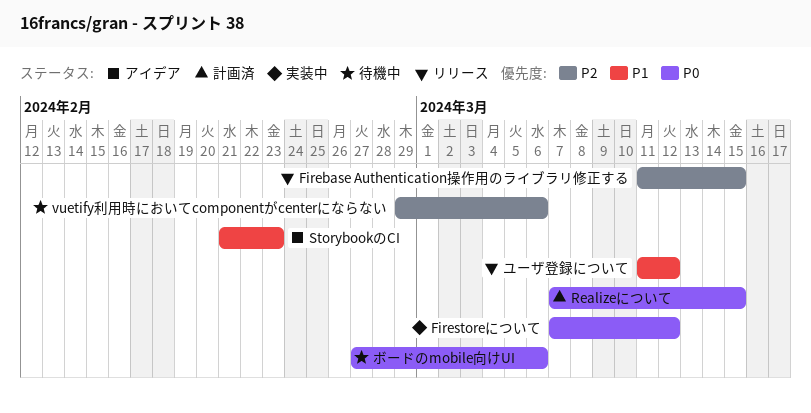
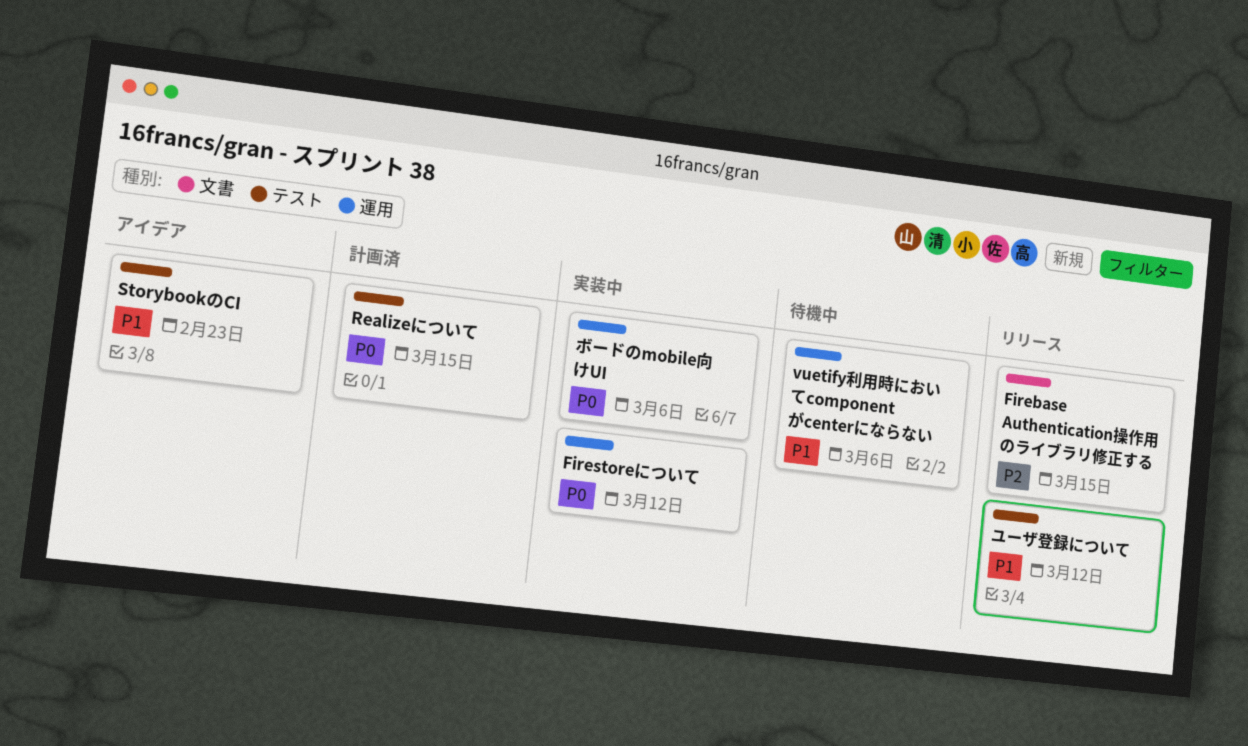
vuetify利用時においてcomponentがcenterにならない, priority: P2 -> P1
ボードのmobile向けUI, status: 待機中 -> 実装中

